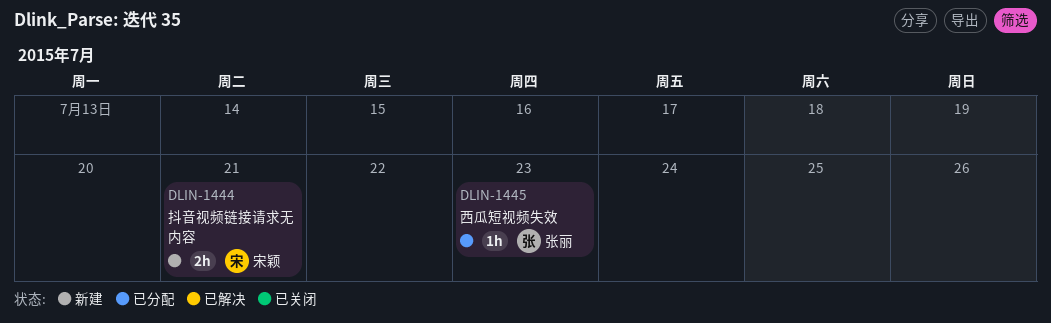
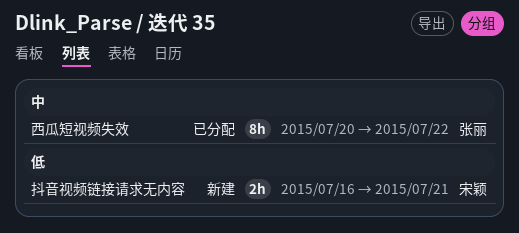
西瓜短视频失效, estimate: 1h -> 8h
西瓜短视频失效, due: Jul 23 -> Jul 22

